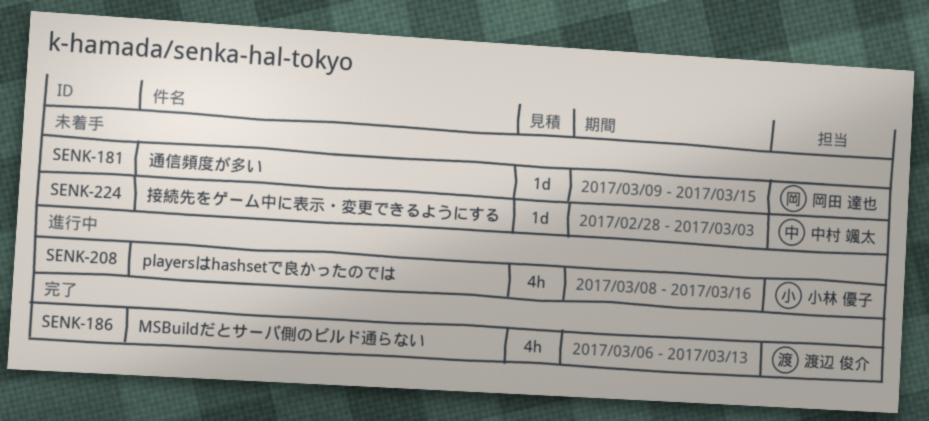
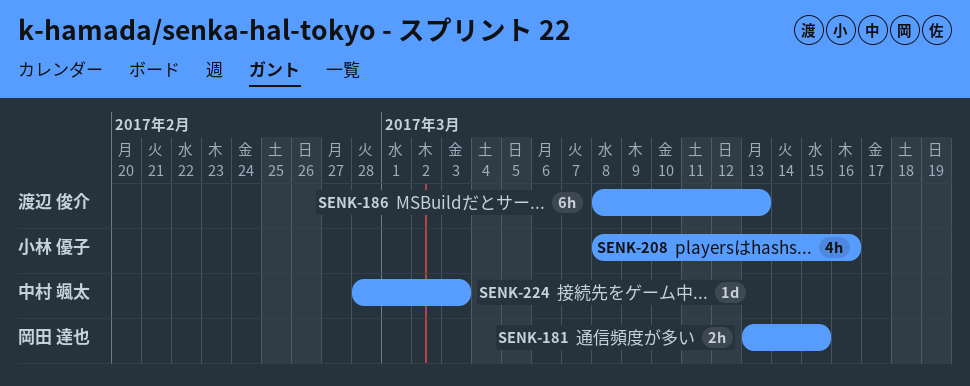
SENK-181, estimate: 1d -> 2h
SENK-181, start: Mar 9 -> Mar 13
SENK-186, estimate: 4h -> 6h
SENK-186, start: Mar 6 -> Mar 8

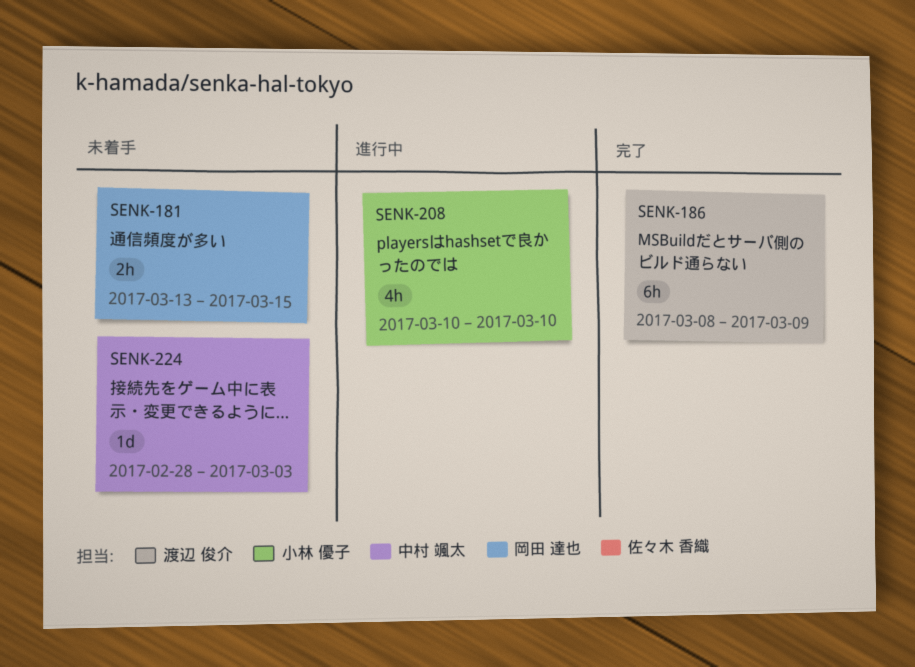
SENK-186, due: Mar 13 -> Mar 9
SENK-208, start: Mar 8 -> Mar 10
SENK-208, due: Mar 16 -> Mar 10

